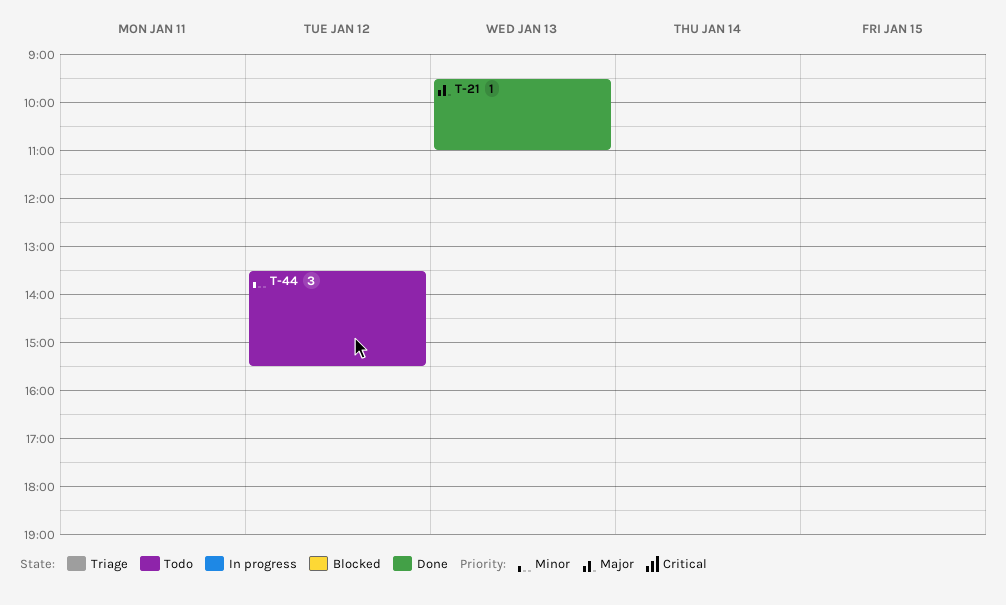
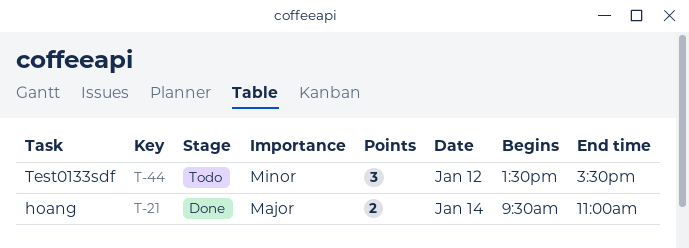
T-21, estimate: 1 -> 2
T-21, day: Jan 13 -> Jan 14

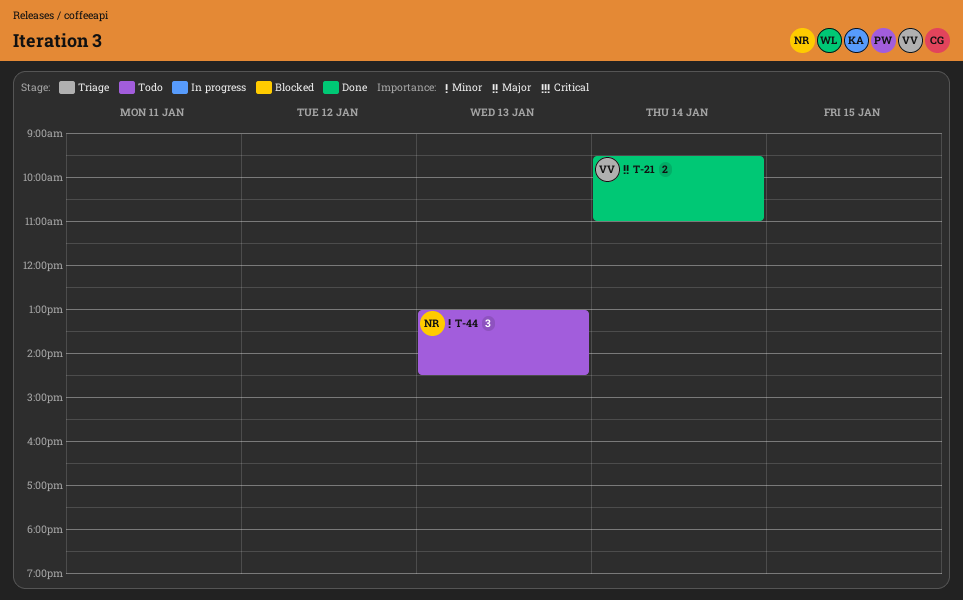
T-44, day: Jan 12 -> Jan 13
T-44, begins: 13:30 -> 13:00
T-44, ends: 15:30 -> 14:30

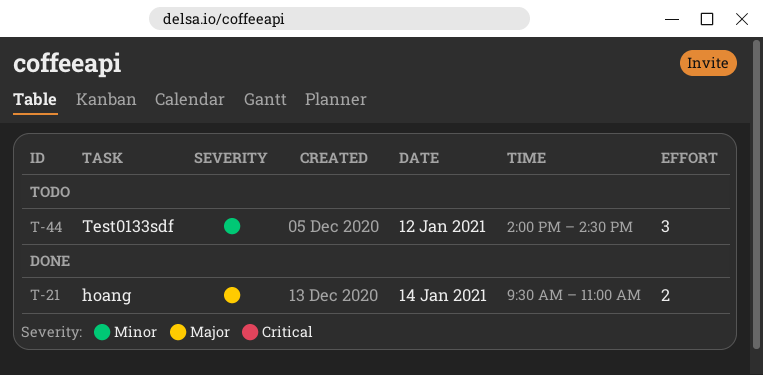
T-44, day: Jan 13 -> Jan 12
T-44, begins: 13:00 -> 14:00

